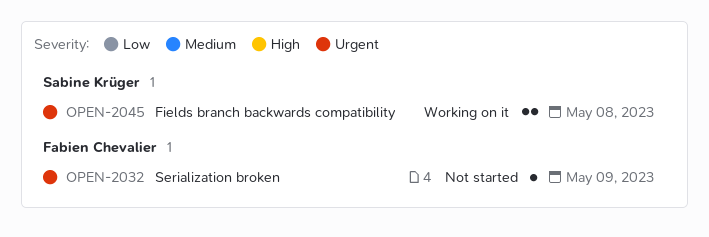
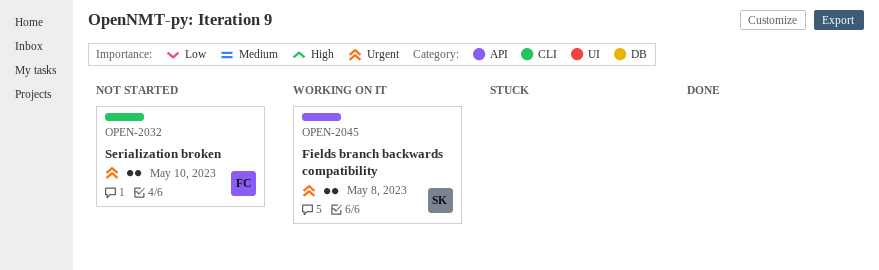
OPEN-2032, estimate: 1 -> 2
OPEN-2032, due: May 9 -> May 10

